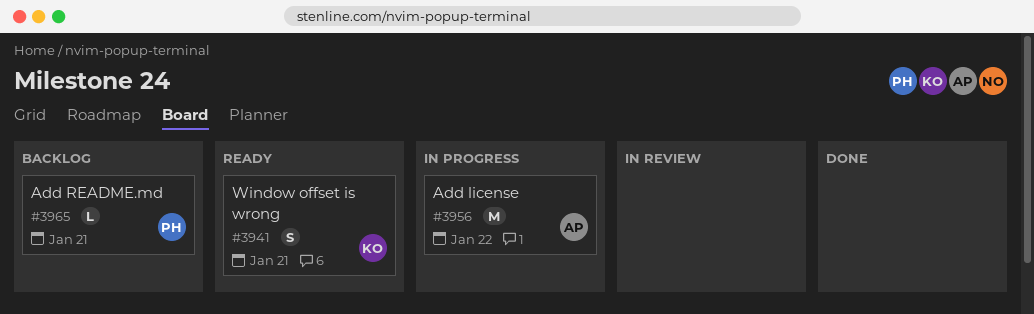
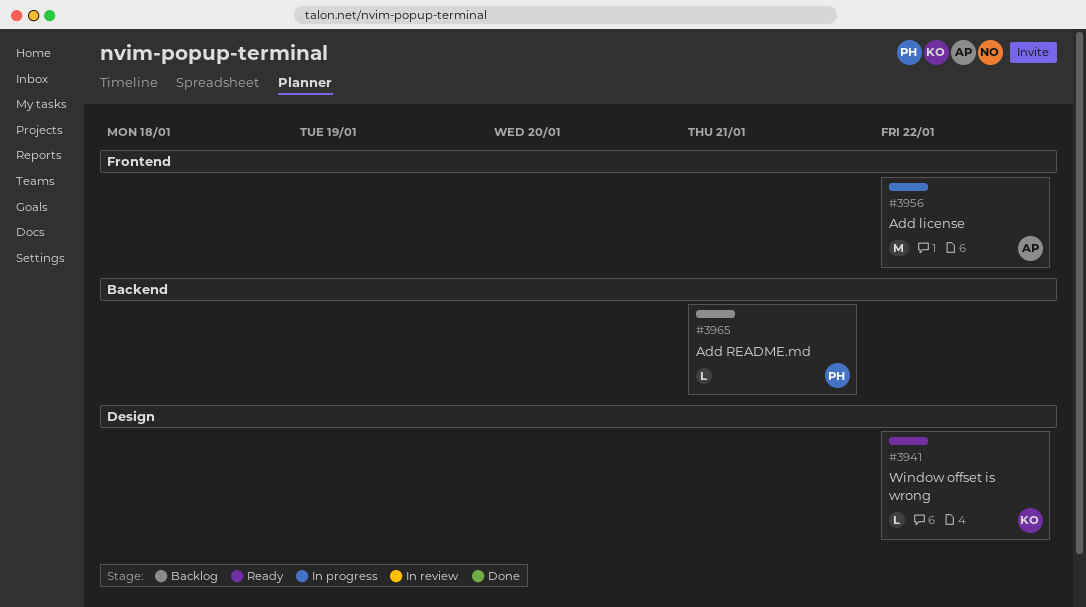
#3941, estimate: S -> L
#3941, due: Jan 21 -> Jan 22

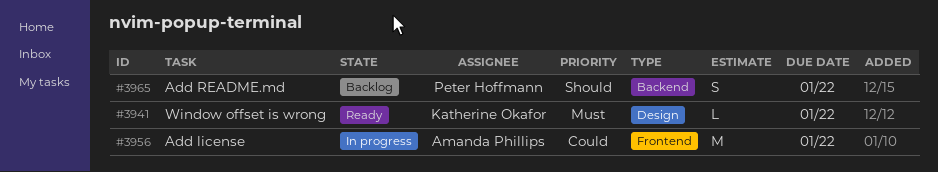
#3965, estimate: L -> S
#3965, due: Jan 21 -> Jan 22

